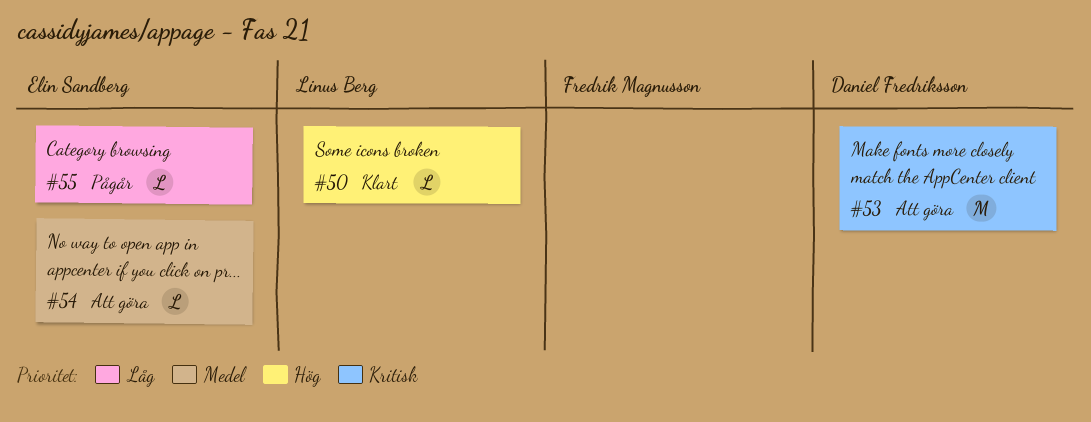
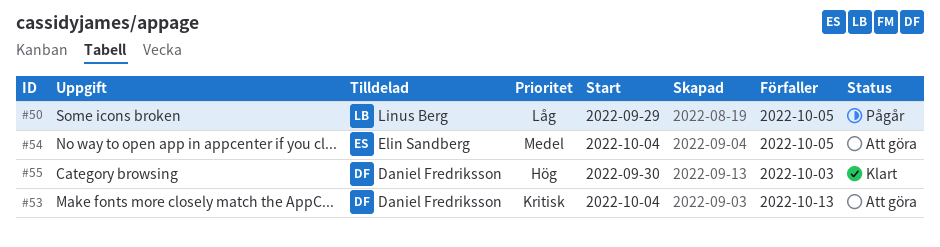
#50, status: Klart -> Pågår
#50, priority: Hög -> Låg
#55, status: Pågår -> Klart
#55, owner: Elin Sandberg -> Daniel Fredriksson
#55, priority: Låg -> Hög

